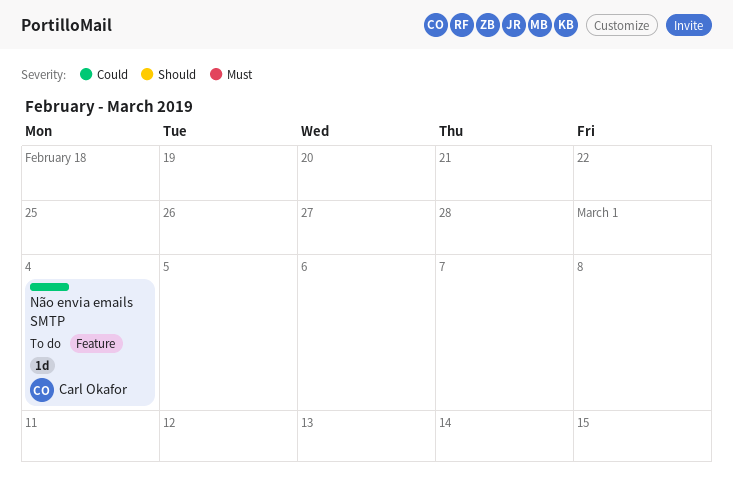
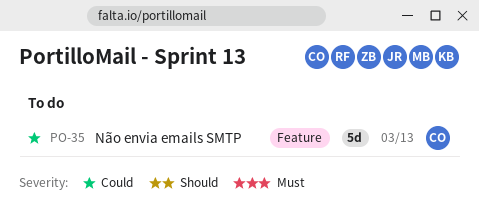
Não envia emails SMTP, estimate: 1d -> 5d
Não envia emails SMTP, due: Mar 4 -> Mar 13

